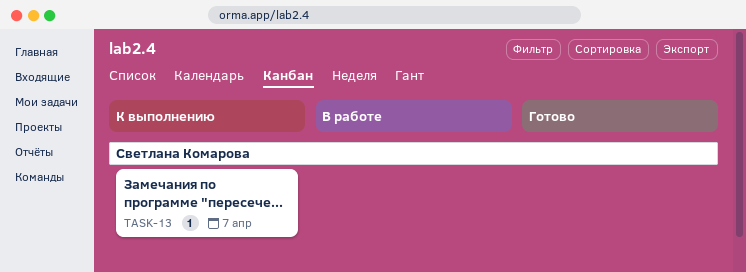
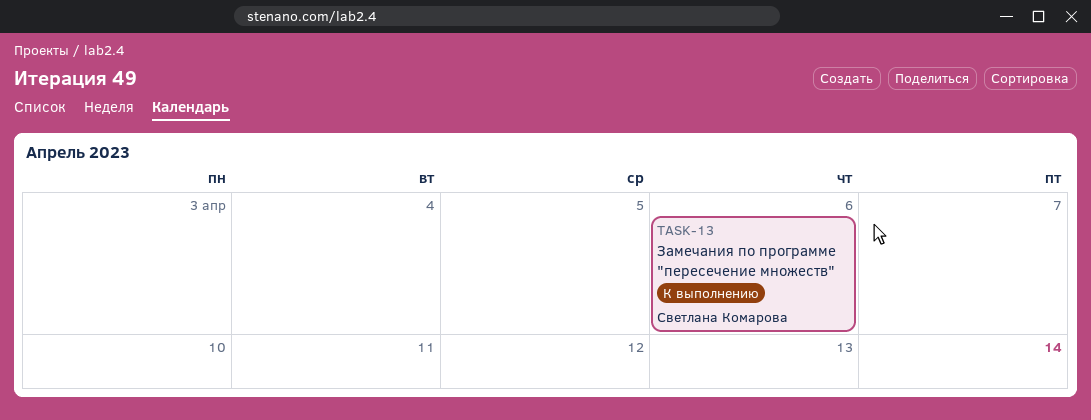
TASK-13, due: Apr 7 -> Apr 6

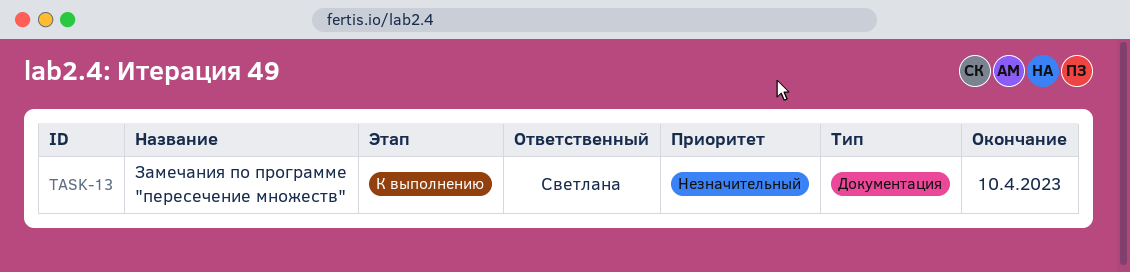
TASK-13, due: Apr 6 -> Apr 10

